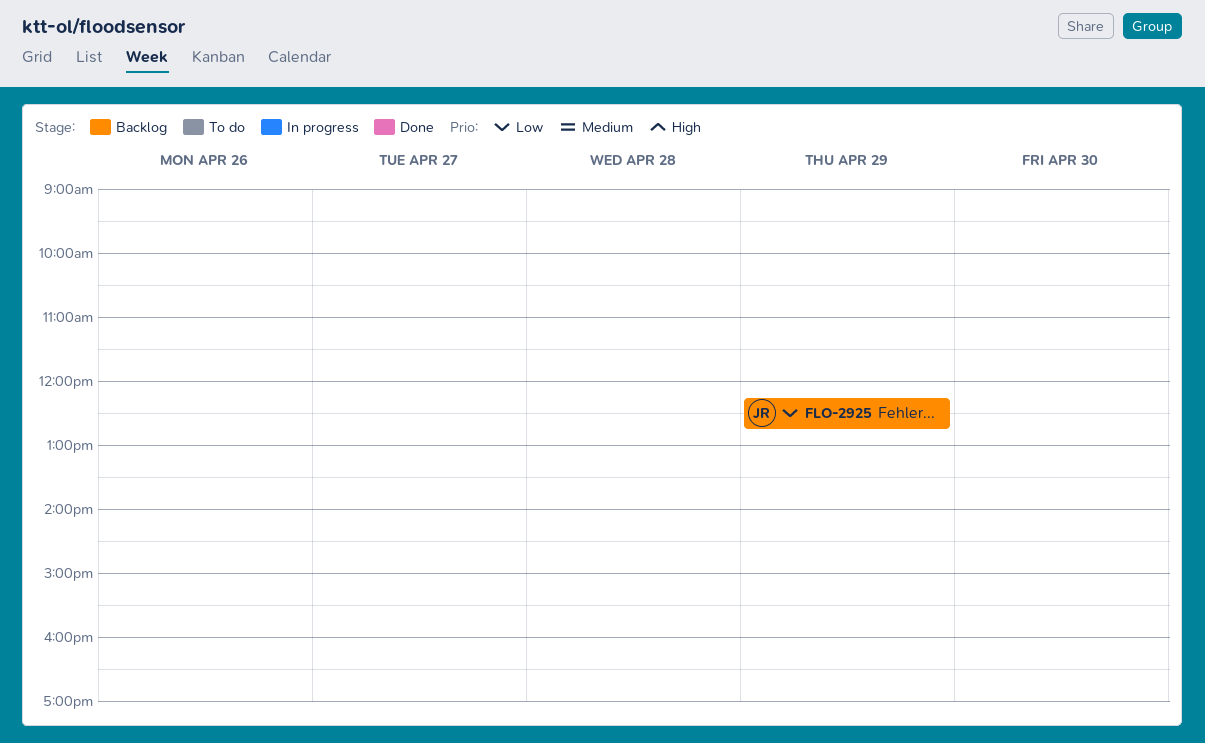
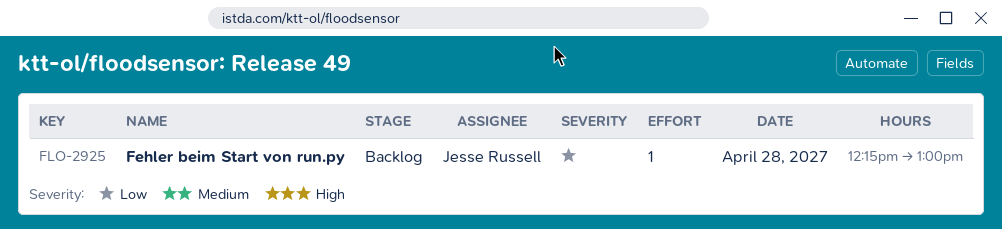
FLO-2925, day: Apr 29 -> Apr 28
FLO-2925, ends: 12:45 -> 13:00

